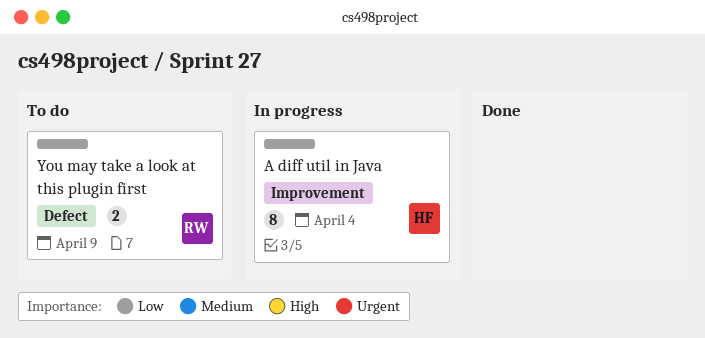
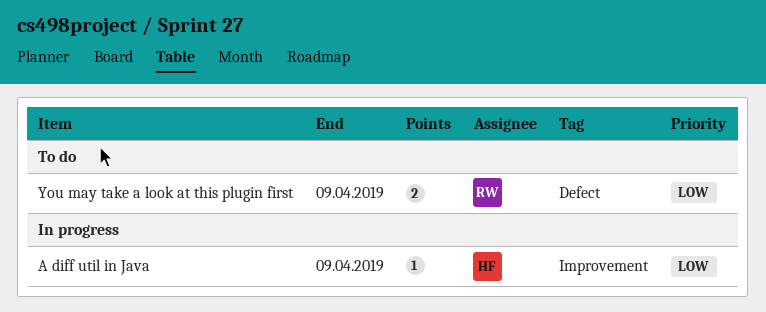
A diff util in Java, estimate: 8 -> 1
A diff util in Java, due: Apr 4 -> Apr 9

